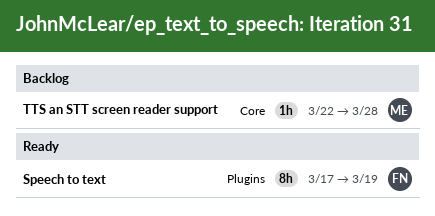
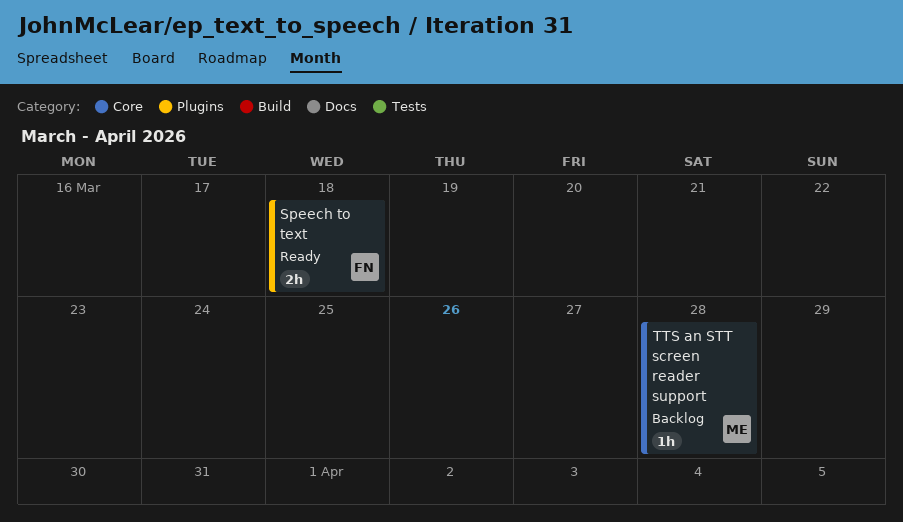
Speech to text, estimate: 8h -> 2h
Speech to text, due: Mar 19 -> Mar 18

